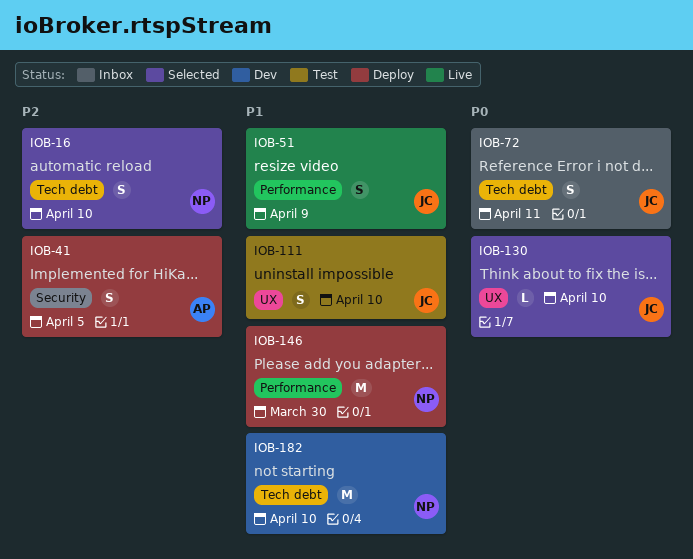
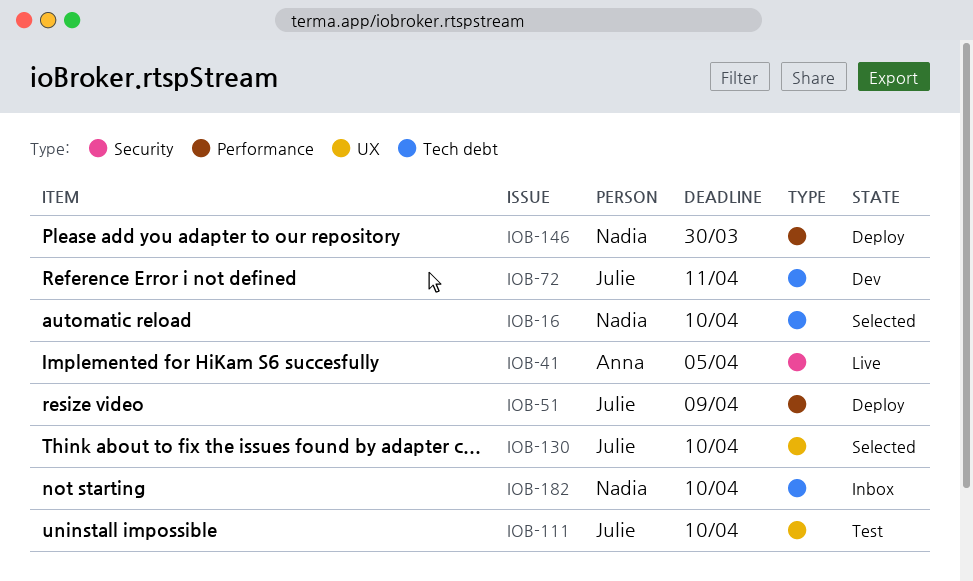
IOB-41, status: Deploy -> Live
IOB-51, status: Live -> Deploy
IOB-72, status: Inbox -> Dev
IOB-182, status: Dev -> Inbox

